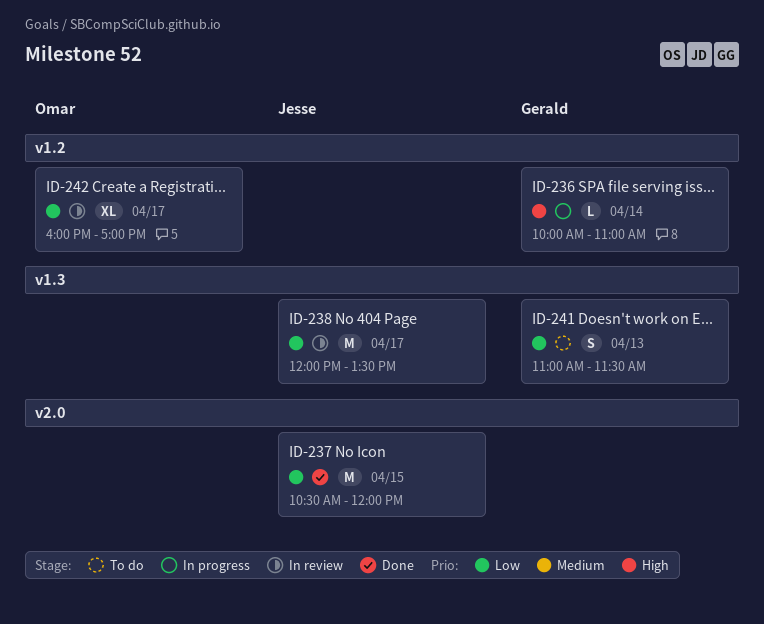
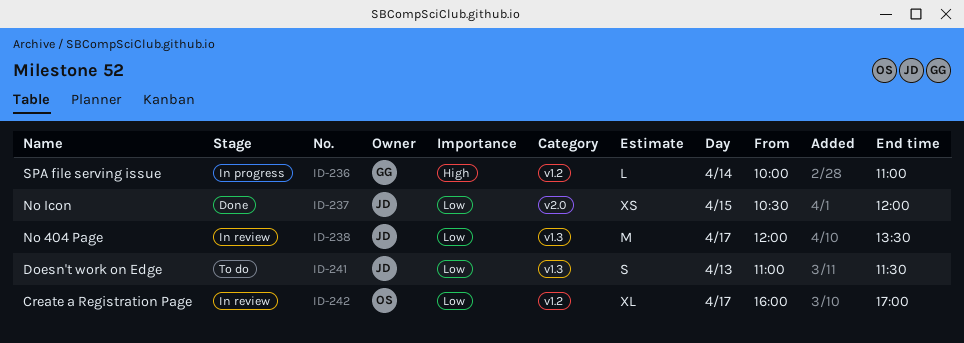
ID-237, estimate: M -> XS
ID-241, owner: Gerald -> Jesse

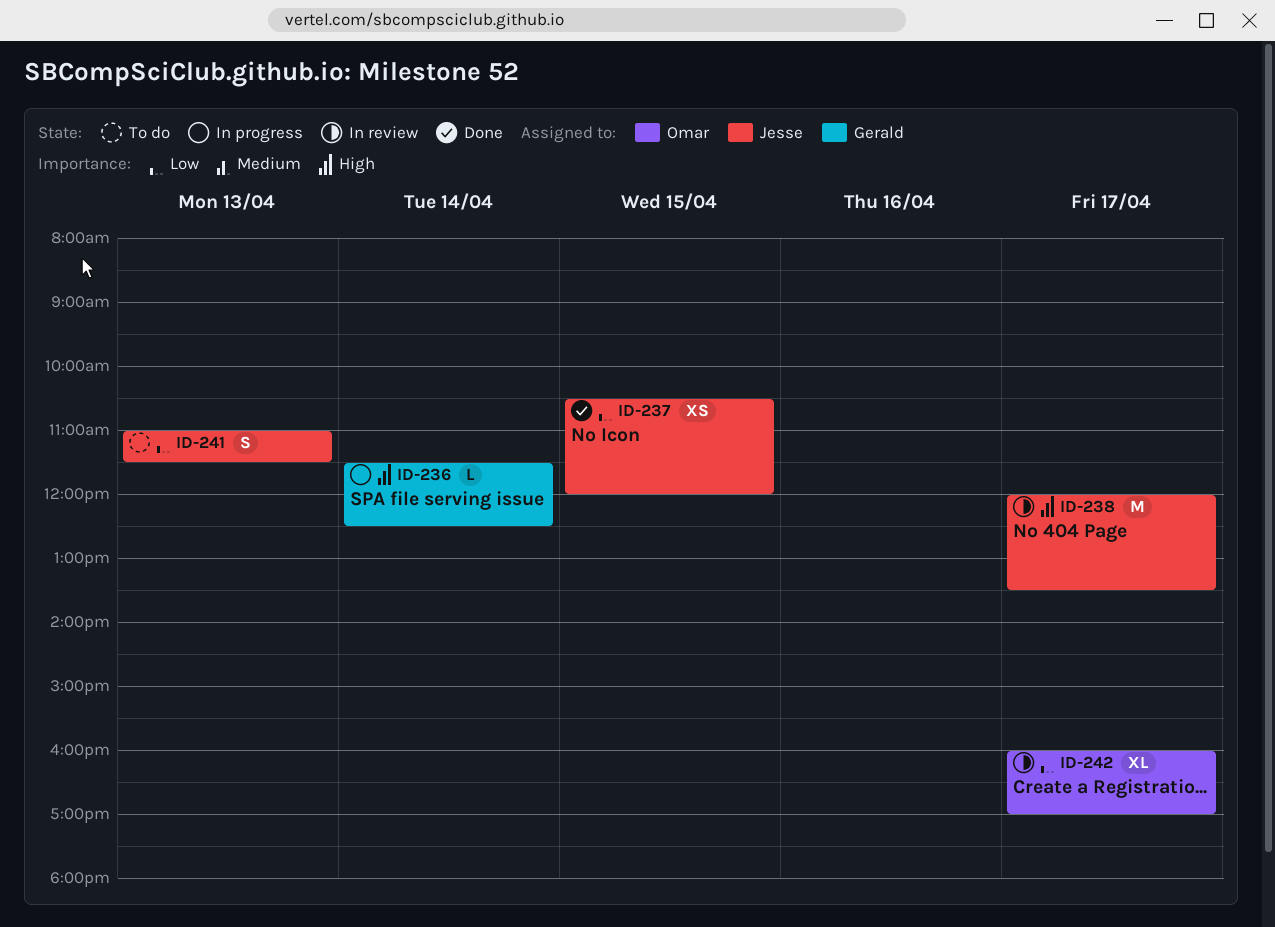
ID-236, begins: 10:00 -> 11:30
ID-236, ends: 11:00 -> 12:30
ID-238, priority: Low -> High

